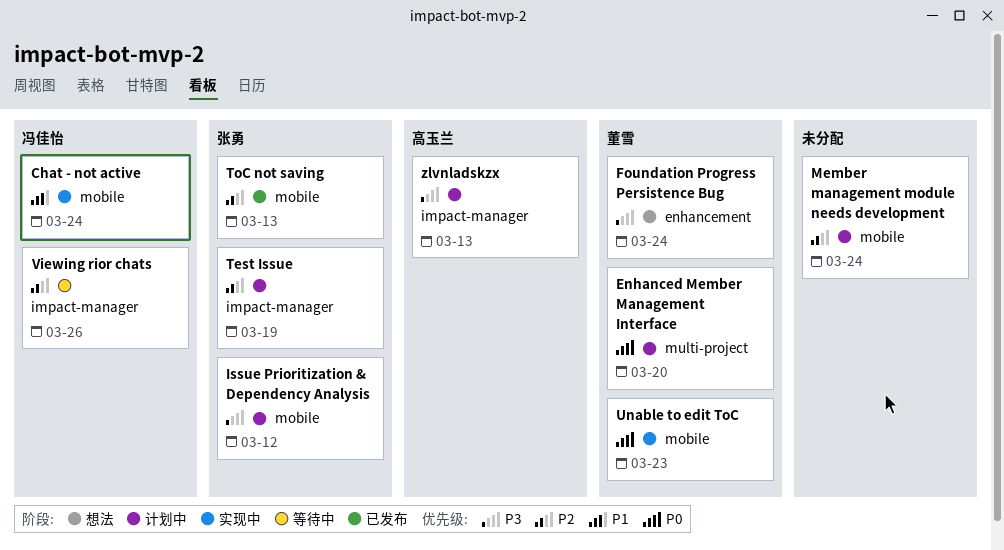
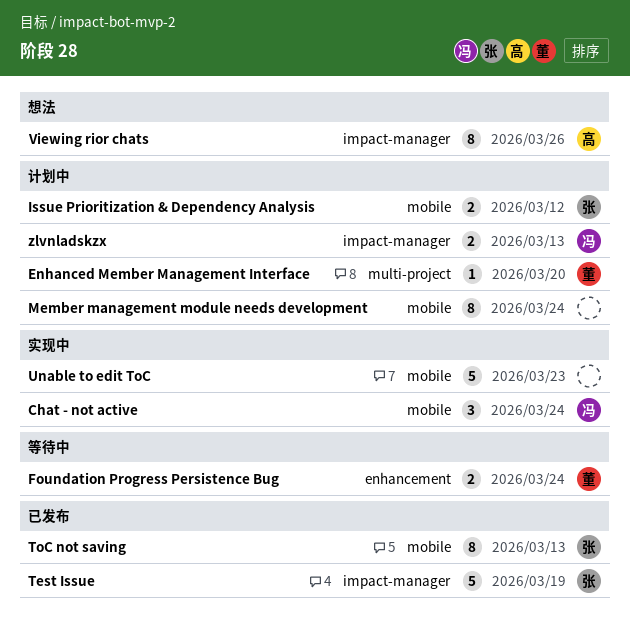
Foundation Progress Persistence Bug, status: 想法 -> 等待中
Test Issue, status: 计划中 -> 已发布
Unable to edit ToC, owner: 董雪 -> none
Viewing rior chats, status: 等待中 -> 想法
Viewing rior chats, owner: 冯佳怡 -> 高玉兰
zlvnladskzx, owner: 高玉兰 -> 冯佳怡

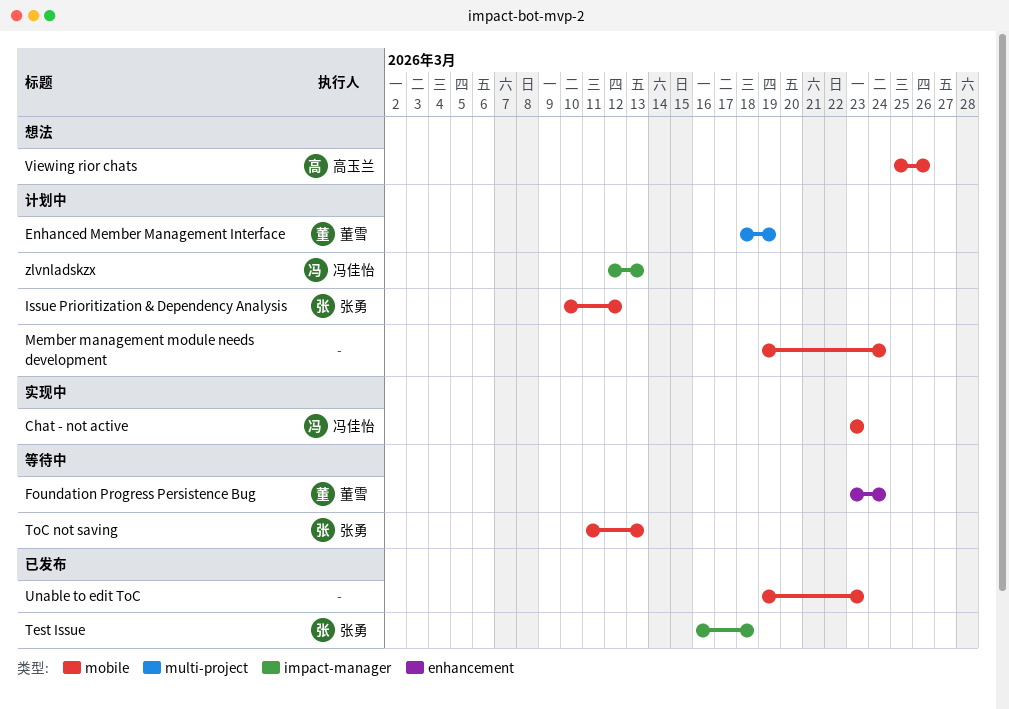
Chat - not active, due: Mar 24 -> Mar 23
Enhanced Member Management Interface, due: Mar 20 -> Mar 19
Test Issue, due: Mar 19 -> Mar 18
ToC not saving, status: 已发布 -> 等待中
Unable to edit ToC, status: 实现中 -> 已发布
Viewing rior chats, label: impact-manager -> mobile

